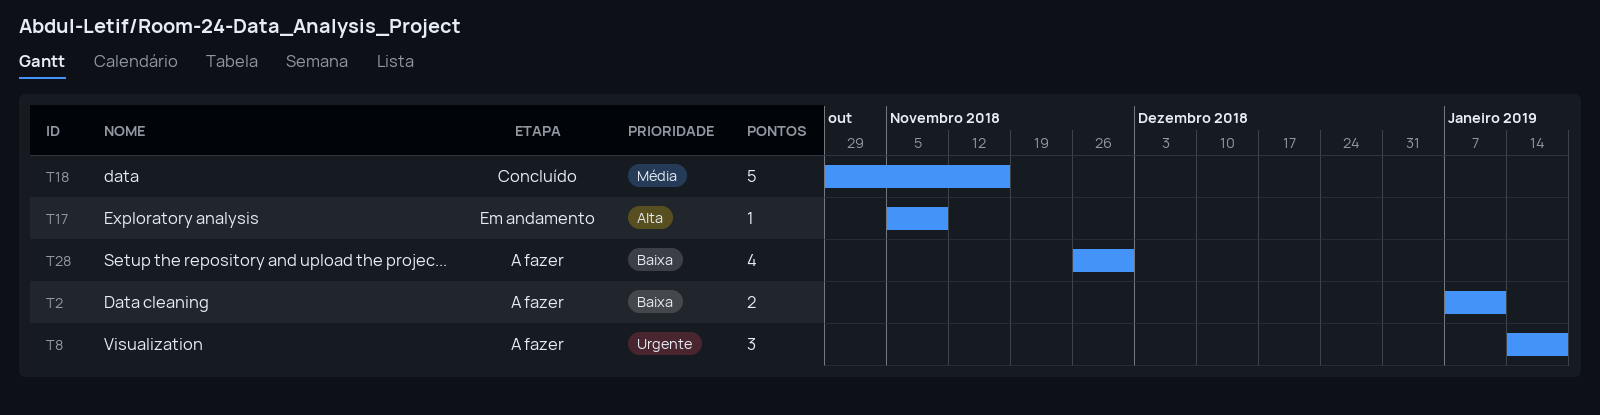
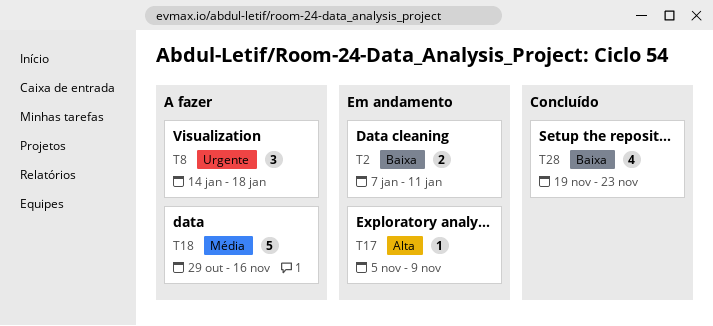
T2, status: A fazer -> Em andamento
T18, status: Concluído -> A fazer
T28, status: A fazer -> Concluído
T28, start: Nov 26 -> Nov 19
T28, due: Nov 30 -> Nov 23

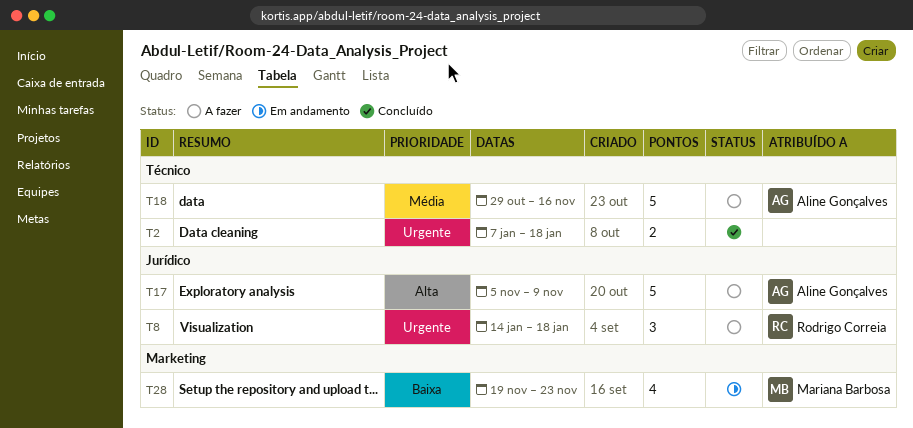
T2, status: Em andamento -> Concluído
T2, priority: Baixa -> Urgente
T2, due: Jan 11 -> Jan 18
T17, status: Em andamento -> A fazer
T17, estimate: 1 -> 5
T28, status: Concluído -> Em andamento

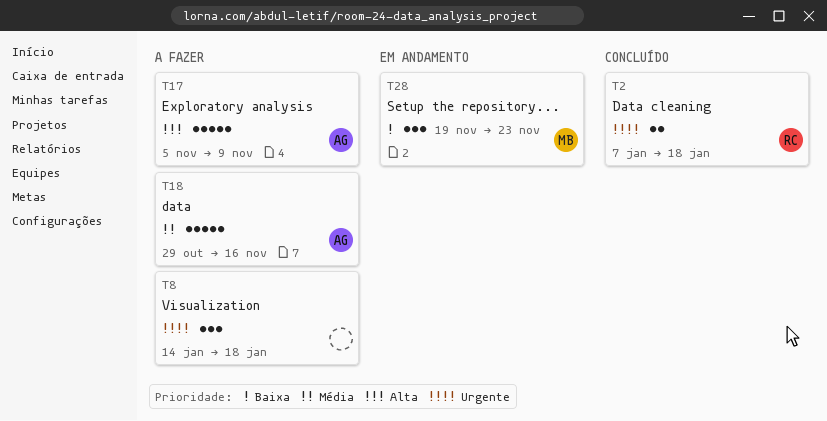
T2, owner: none -> Rodrigo Correia
T8, owner: Rodrigo Correia -> none
T28, estimate: 4 -> 3

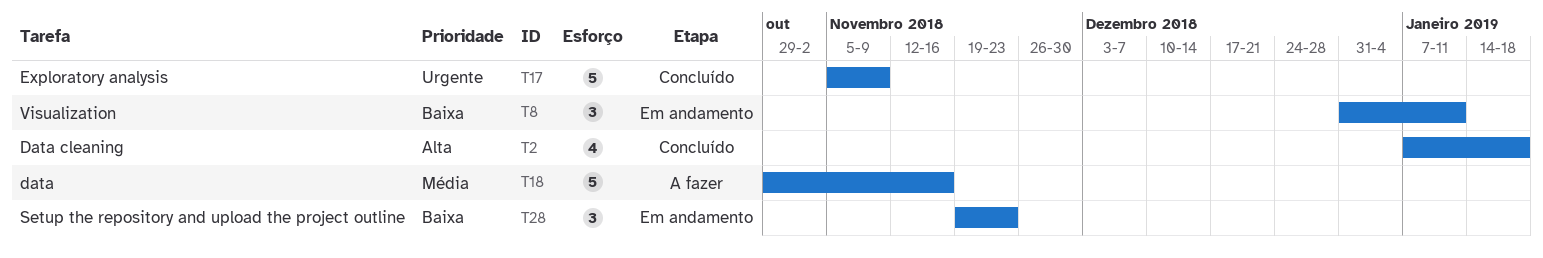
T2, priority: Urgente -> Alta
T2, estimate: 2 -> 4
T8, status: A fazer -> Em andamento
T8, priority: Urgente -> Baixa
T8, start: Jan 14 -> Dec 31
T8, due: Jan 18 -> Jan 11
T17, status: A fazer -> Concluído
T17, priority: Alta -> Urgente

